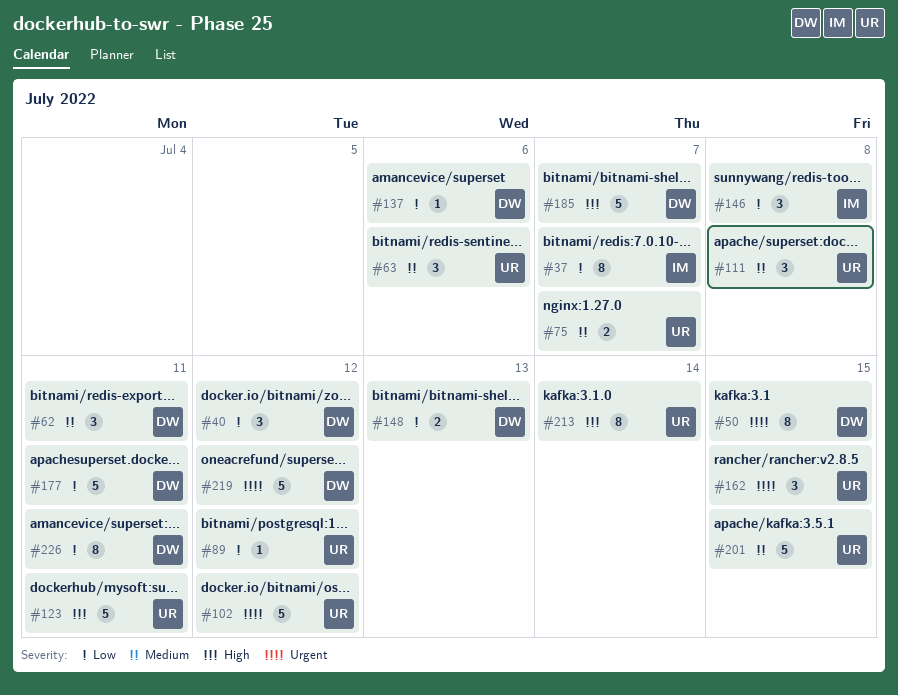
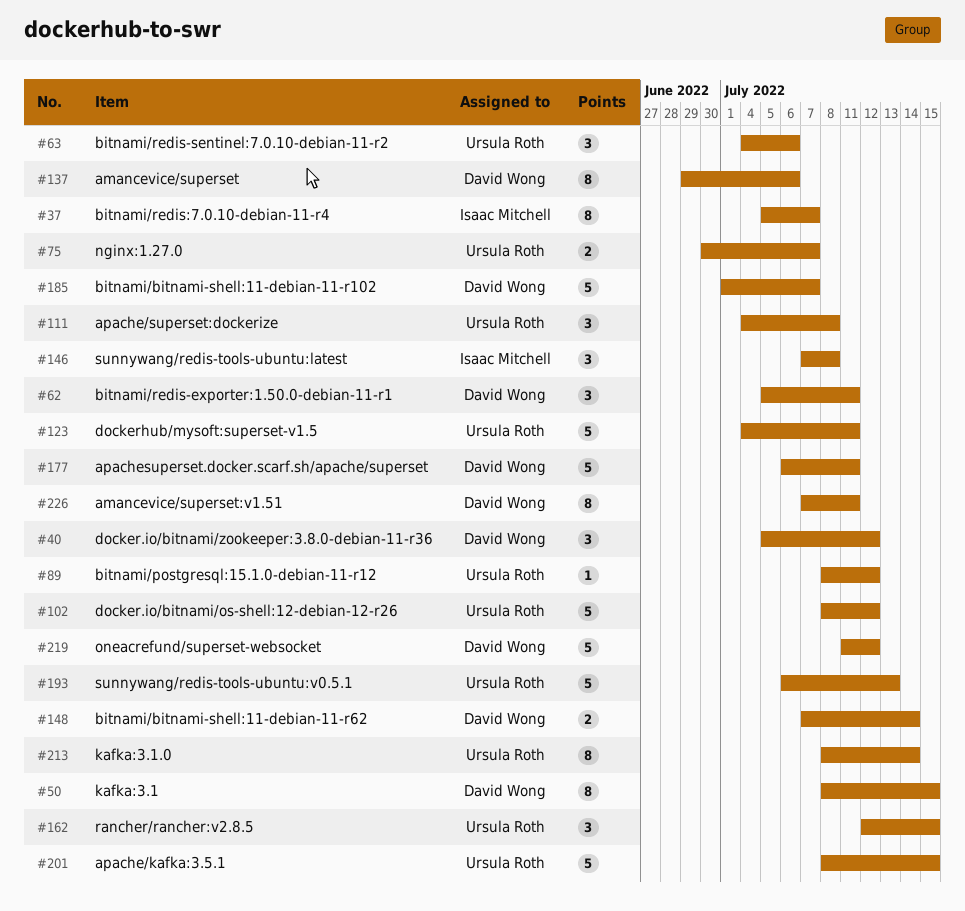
#137, estimate: 1 -> 8
#148, due: Jul 13 -> Jul 14
#193: none -> present

